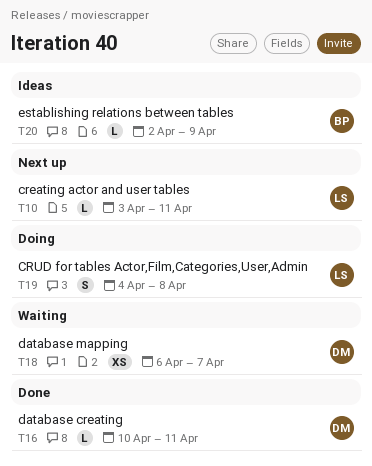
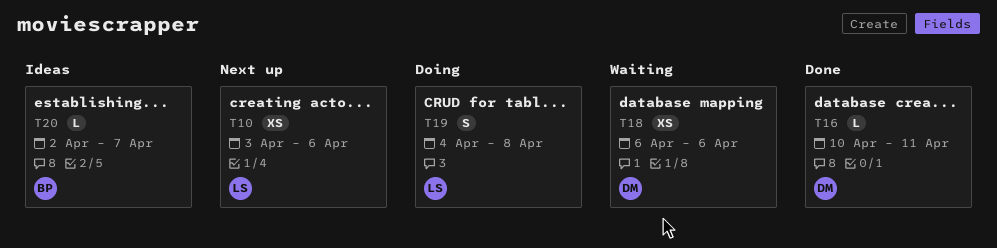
T10, estimate: L -> XS
T10, due: Apr 11 -> Apr 6
T18, due: Apr 7 -> Apr 6
T20, due: Apr 9 -> Apr 7

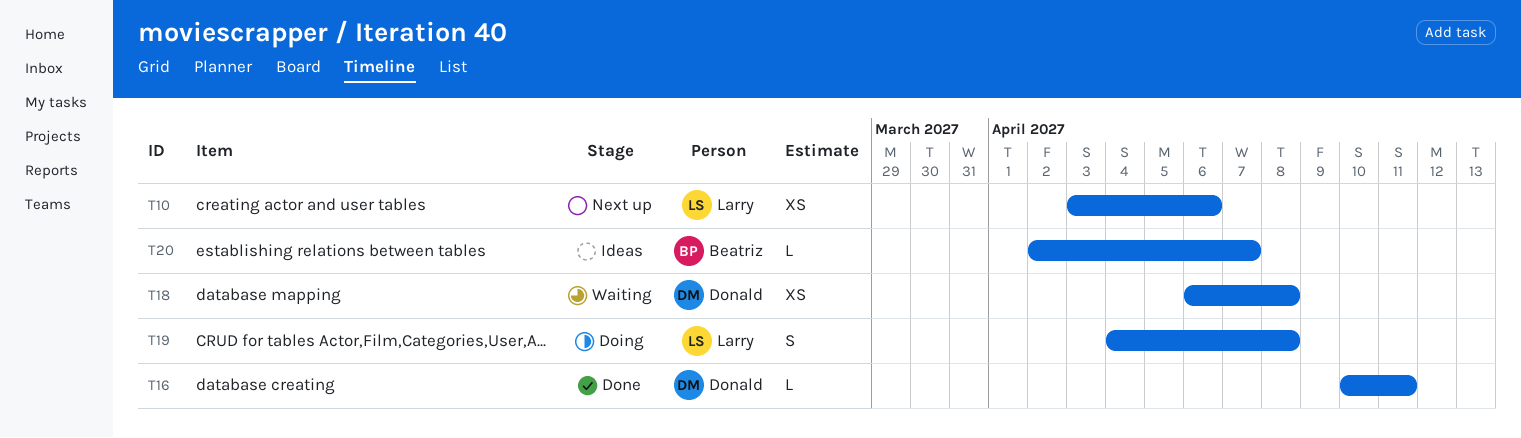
T18, due: Apr 6 -> Apr 8

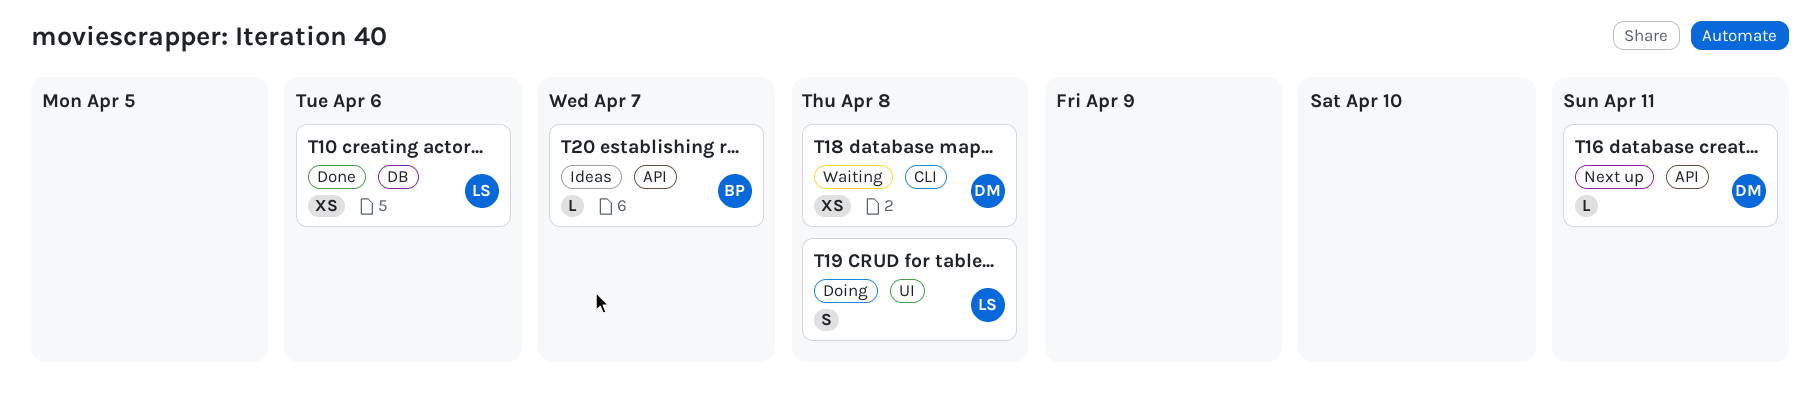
T10, status: Next up -> Done
T16, status: Done -> Next up

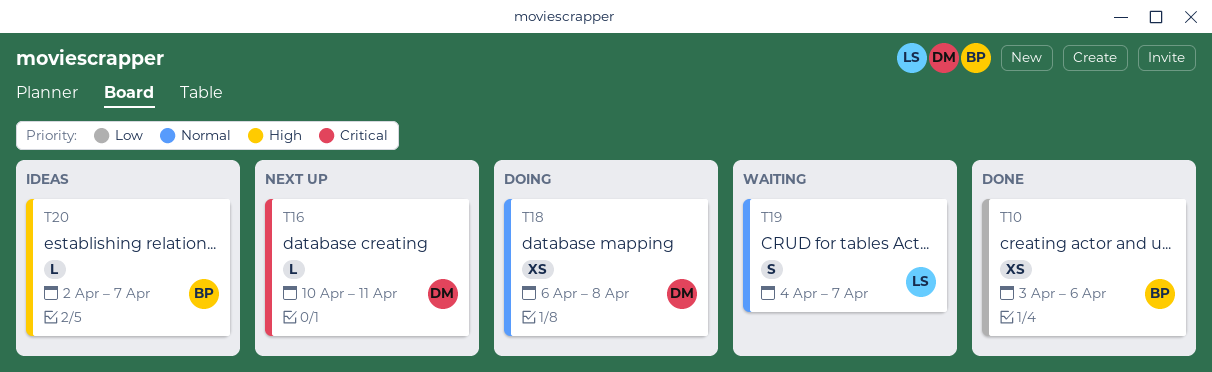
T10, owner: LS -> BP
T18, status: Waiting -> Doing
T19, status: Doing -> Waiting
T19, due: Apr 8 -> Apr 7

